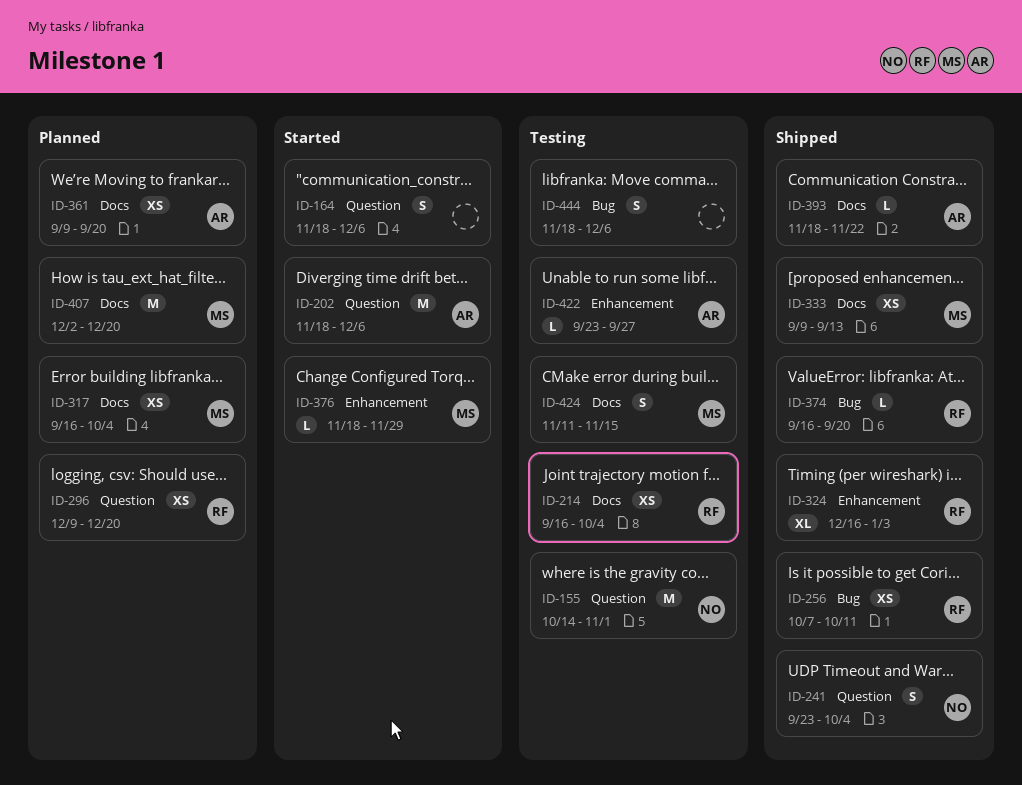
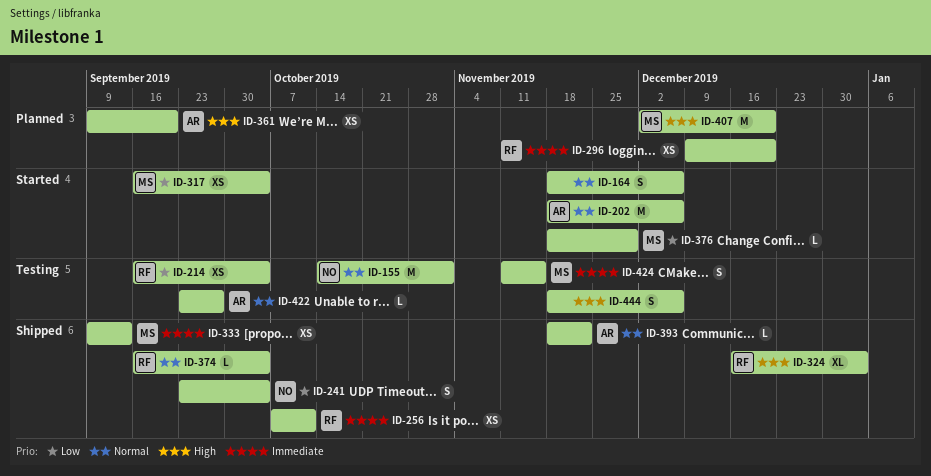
ID-317, status: Planned -> Started
ID-374, due: Sep 20 -> Oct 4

